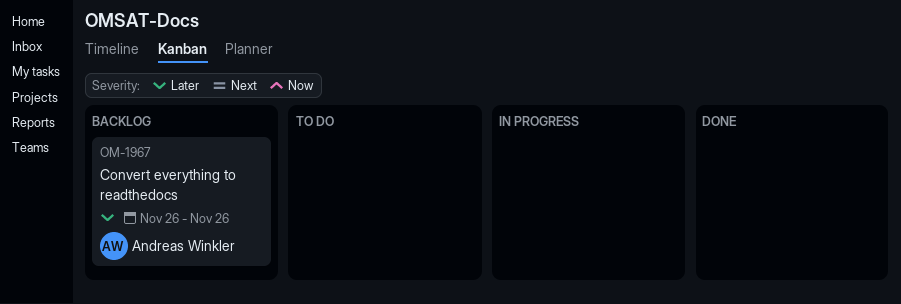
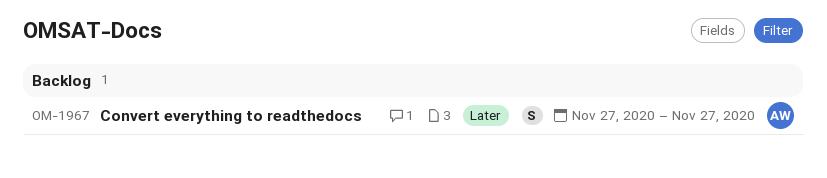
OM-1967, start: Nov 26 -> Nov 27
OM-1967, due: Nov 26 -> Nov 27

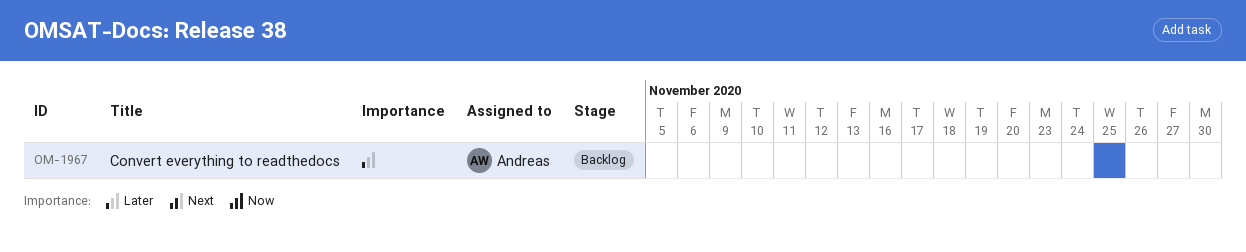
OM-1967, start: Nov 27 -> Nov 25
OM-1967, due: Nov 27 -> Nov 25

